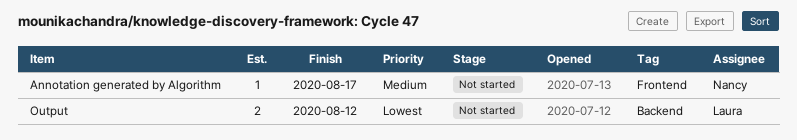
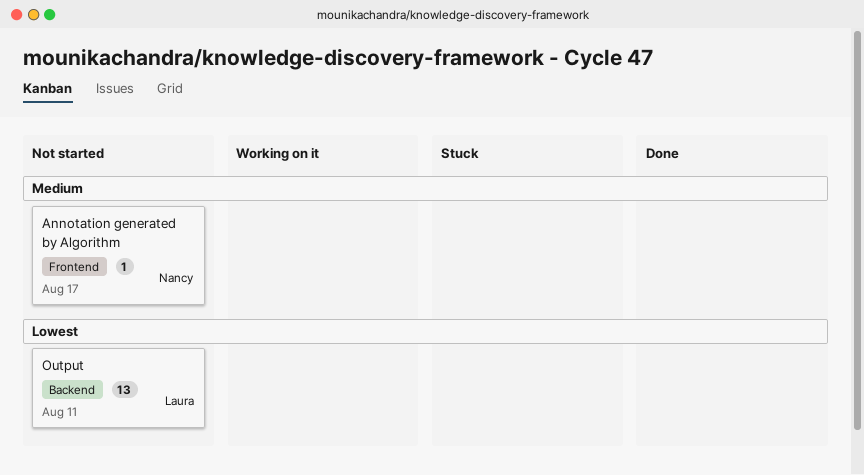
Output, estimate: 2 -> 13
Output, due: Aug 12 -> Aug 11

